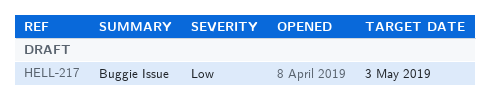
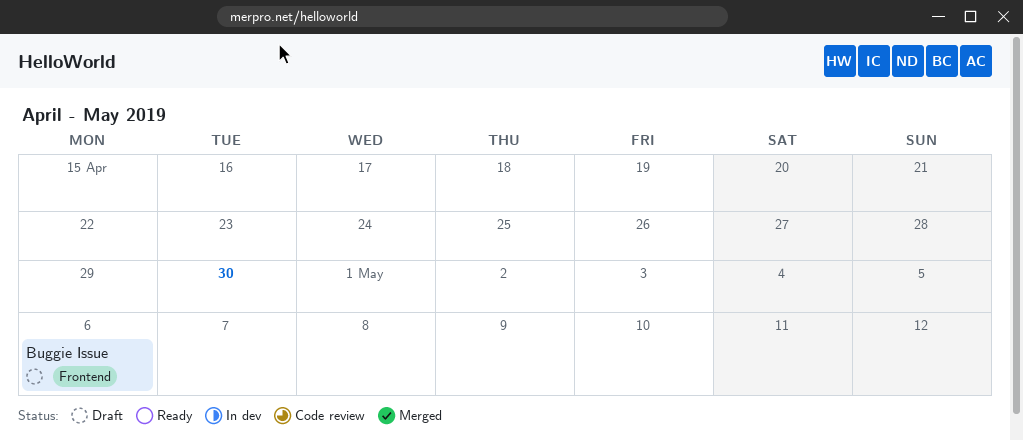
Buggie Issue, due: May 3 -> May 6

